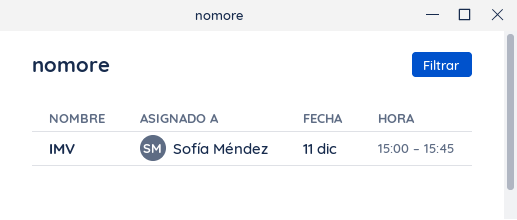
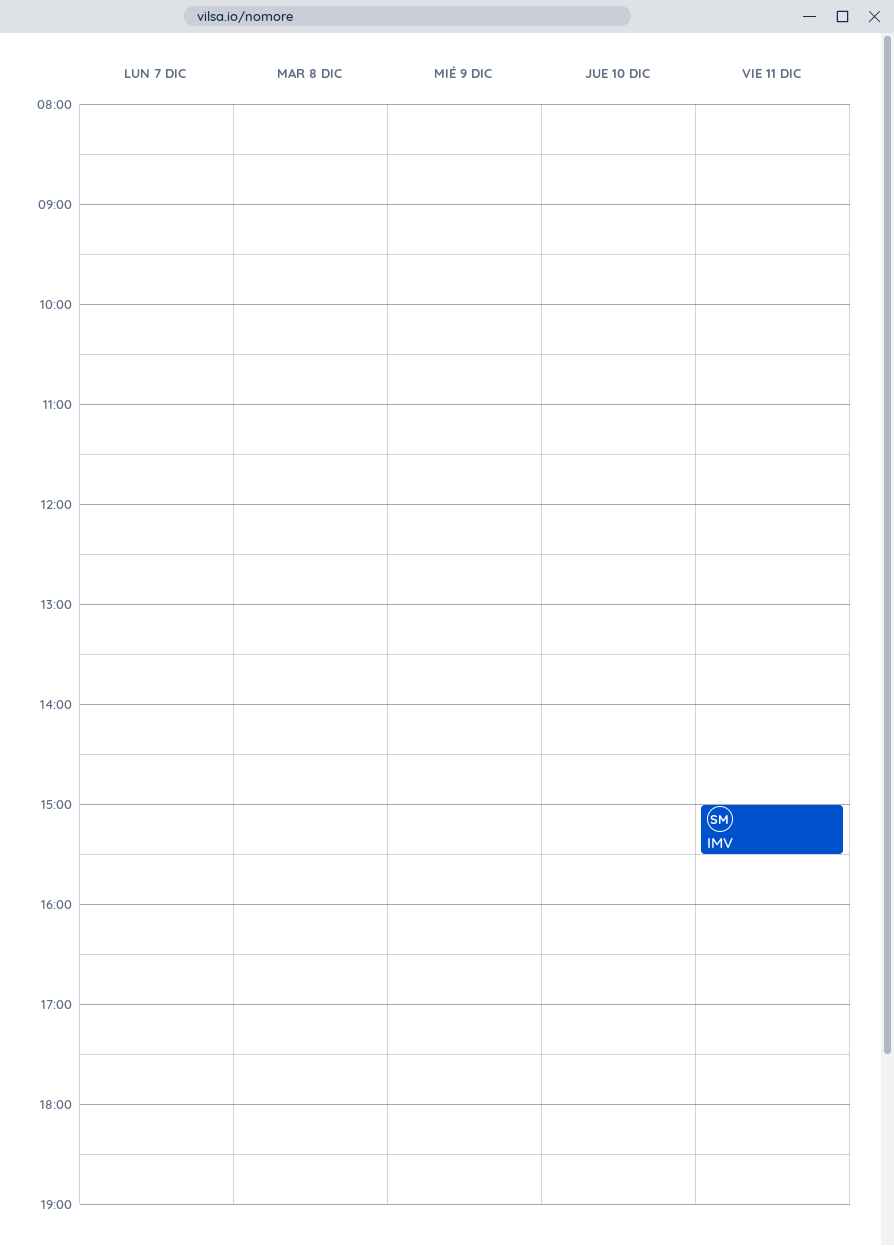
IMV, ends: 15:45 -> 15:30

